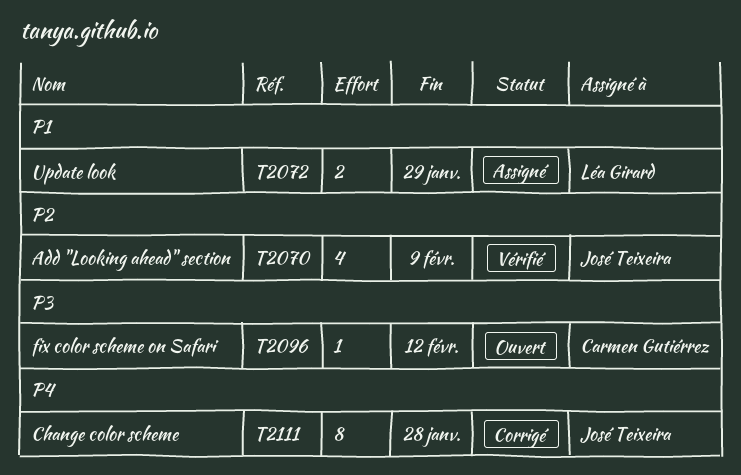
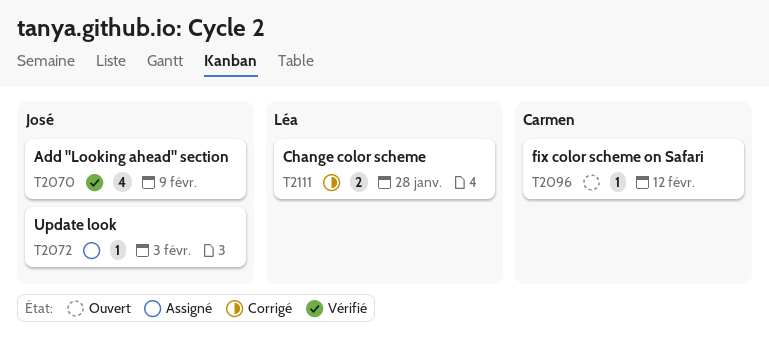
T2072, owner: Léa Girard -> José Teixeira
T2072, estimate: 2 -> 1
T2072, due: Jan 29 -> Feb 3
T2111, owner: José Teixeira -> Léa Girard
T2111, estimate: 8 -> 2

